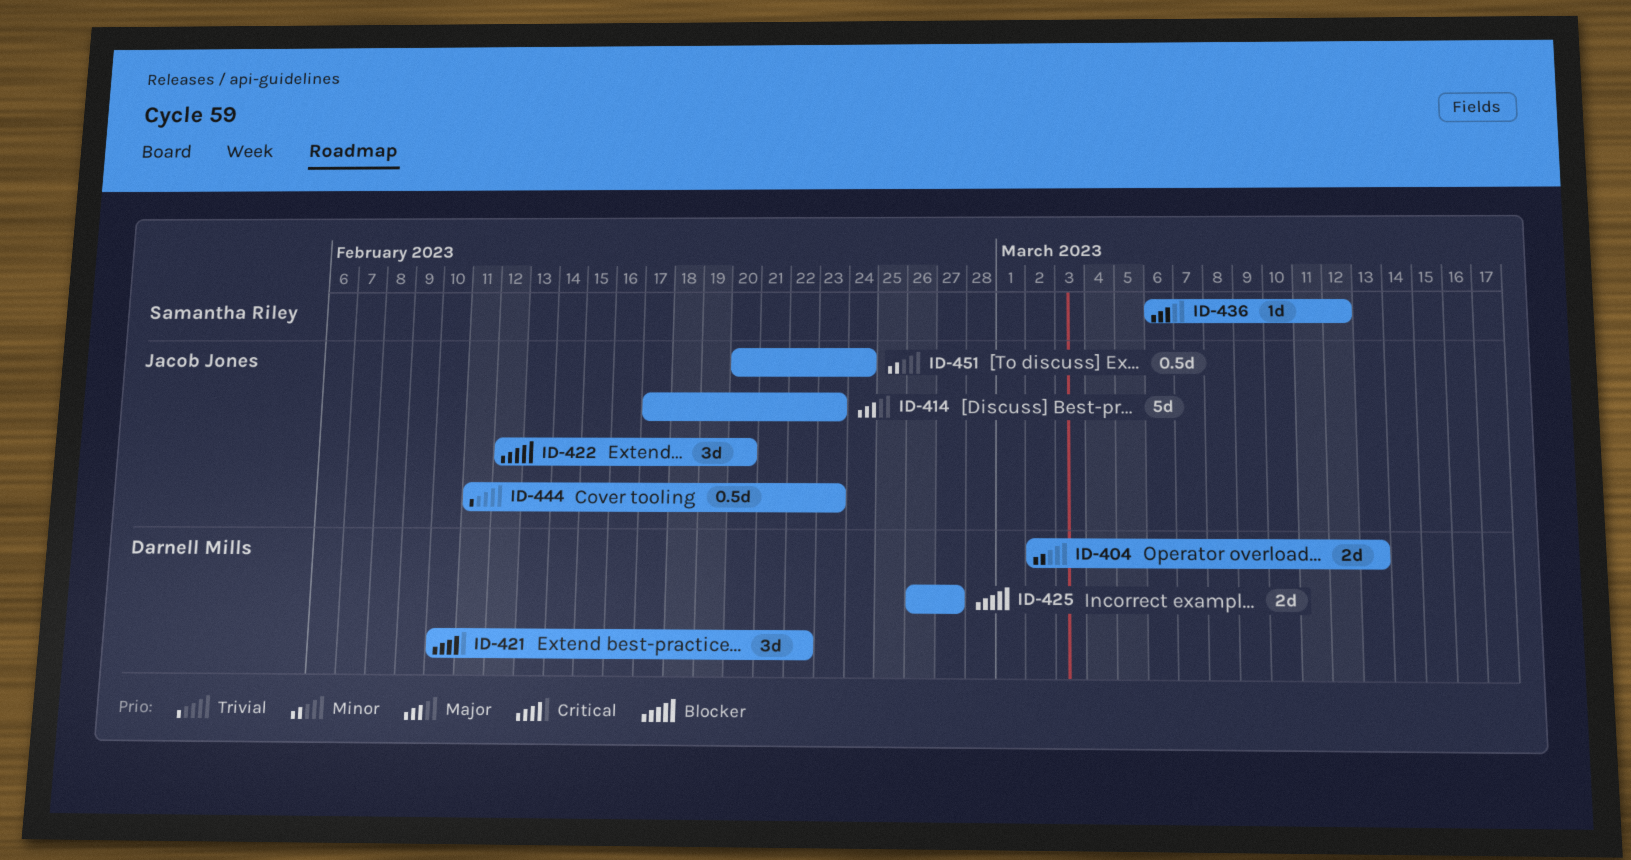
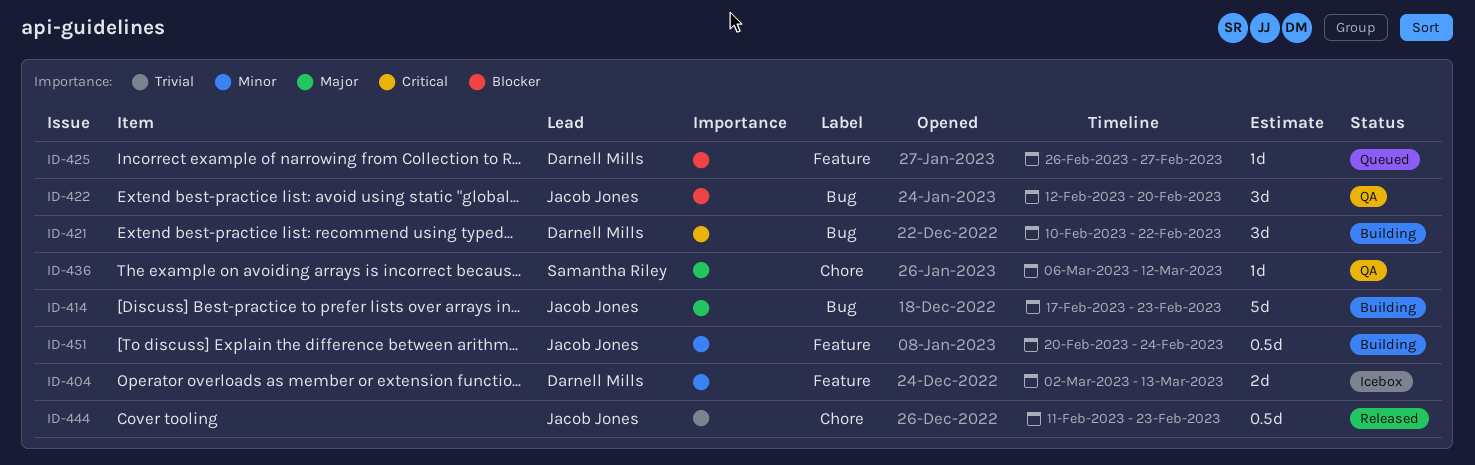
ID-425, estimate: 2d -> 1d

